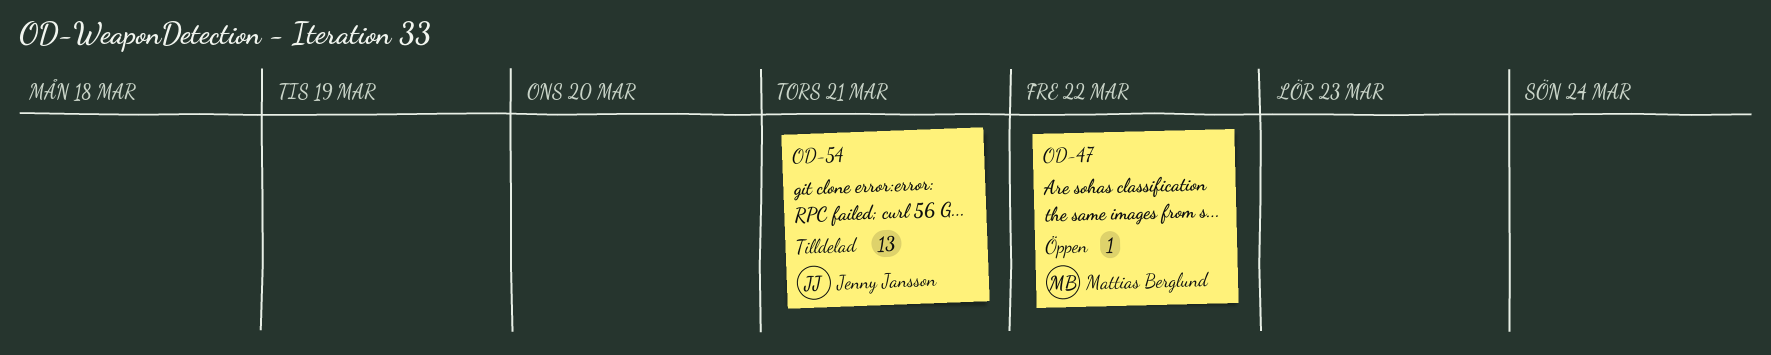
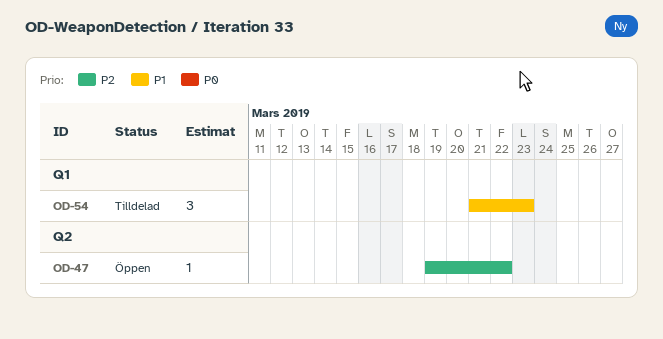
OD-54, estimate: 13 -> 3
OD-54, due: Mar 21 -> Mar 23

